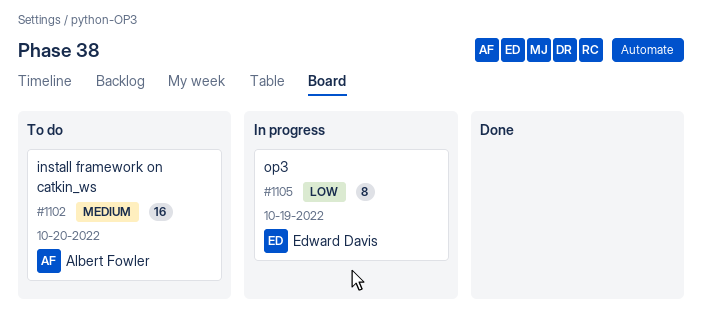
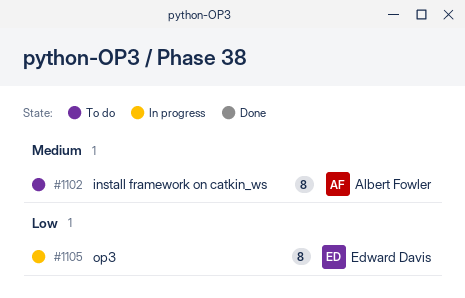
#1102, estimate: 16 -> 8

